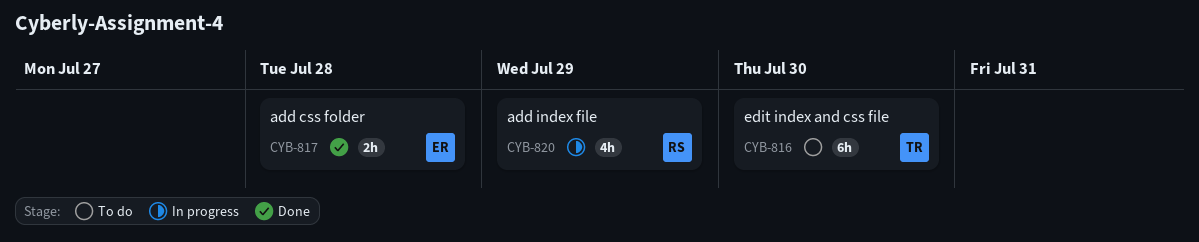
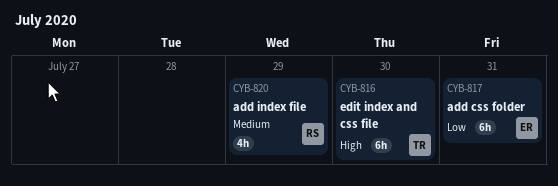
CYB-817, estimate: 2h -> 6h
CYB-817, due: Jul 28 -> Jul 31

